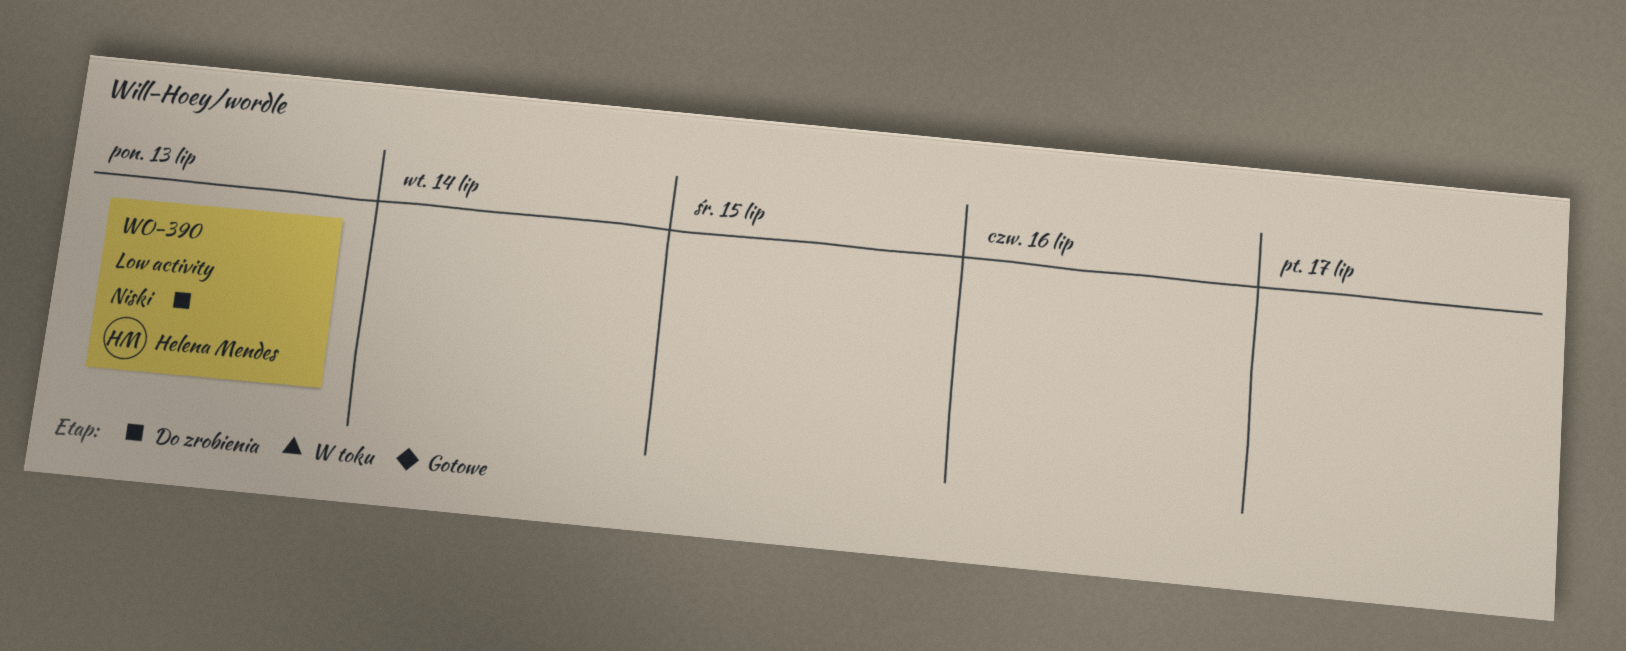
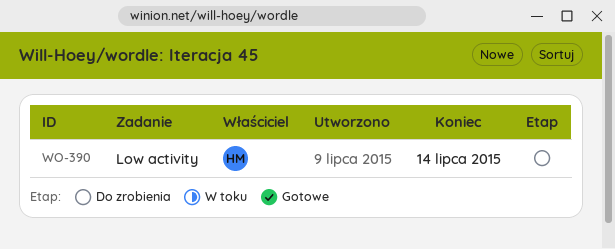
WO-390, due: Jul 13 -> Jul 14

